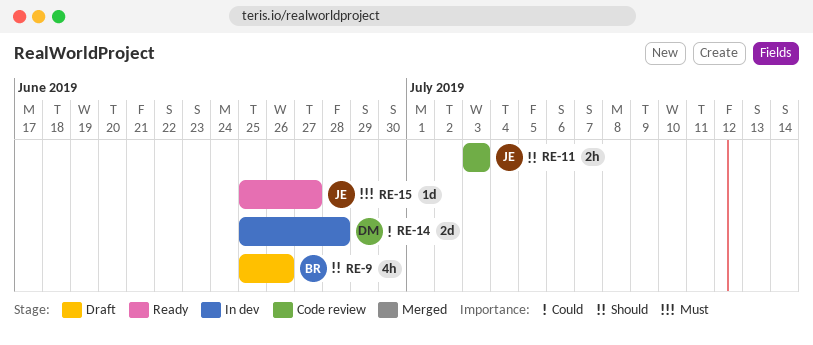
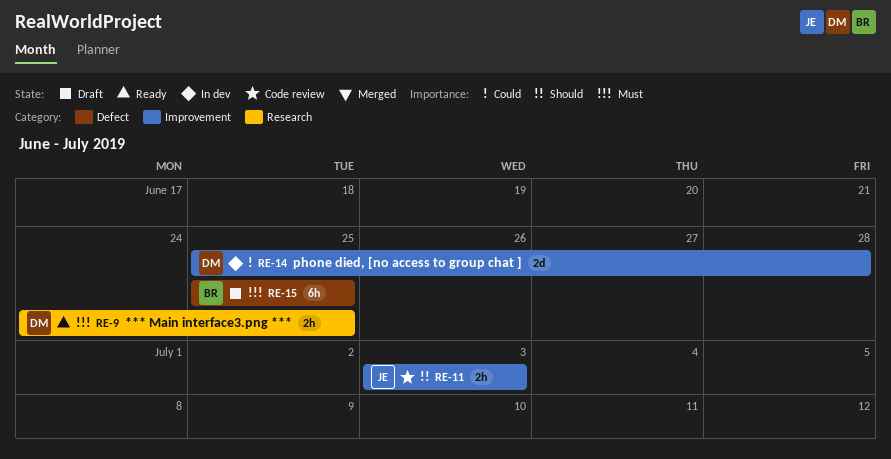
RE-9, status: Draft -> Ready
RE-9, owner: BR -> DM
RE-9, priority: Should -> Must
RE-9, estimate: 4h -> 2h
RE-9, start: Jun 25 -> Jun 24
RE-9, due: Jun 26 -> Jun 25
RE-15, status: Ready -> Draft
RE-15, owner: JE -> BR
RE-15, estimate: 1d -> 6h
RE-15, due: Jun 27 -> Jun 25

